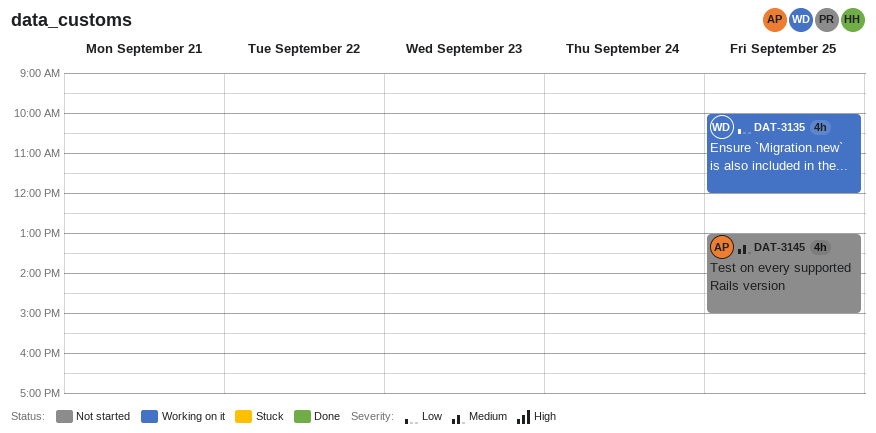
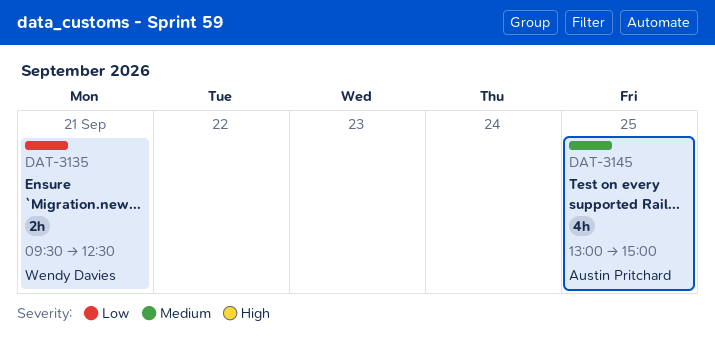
DAT-3135, estimate: 4h -> 2h
DAT-3135, day: Sep 25 -> Sep 21
DAT-3135, begins: 10:00 -> 09:30
DAT-3135, ends: 12:00 -> 12:30

